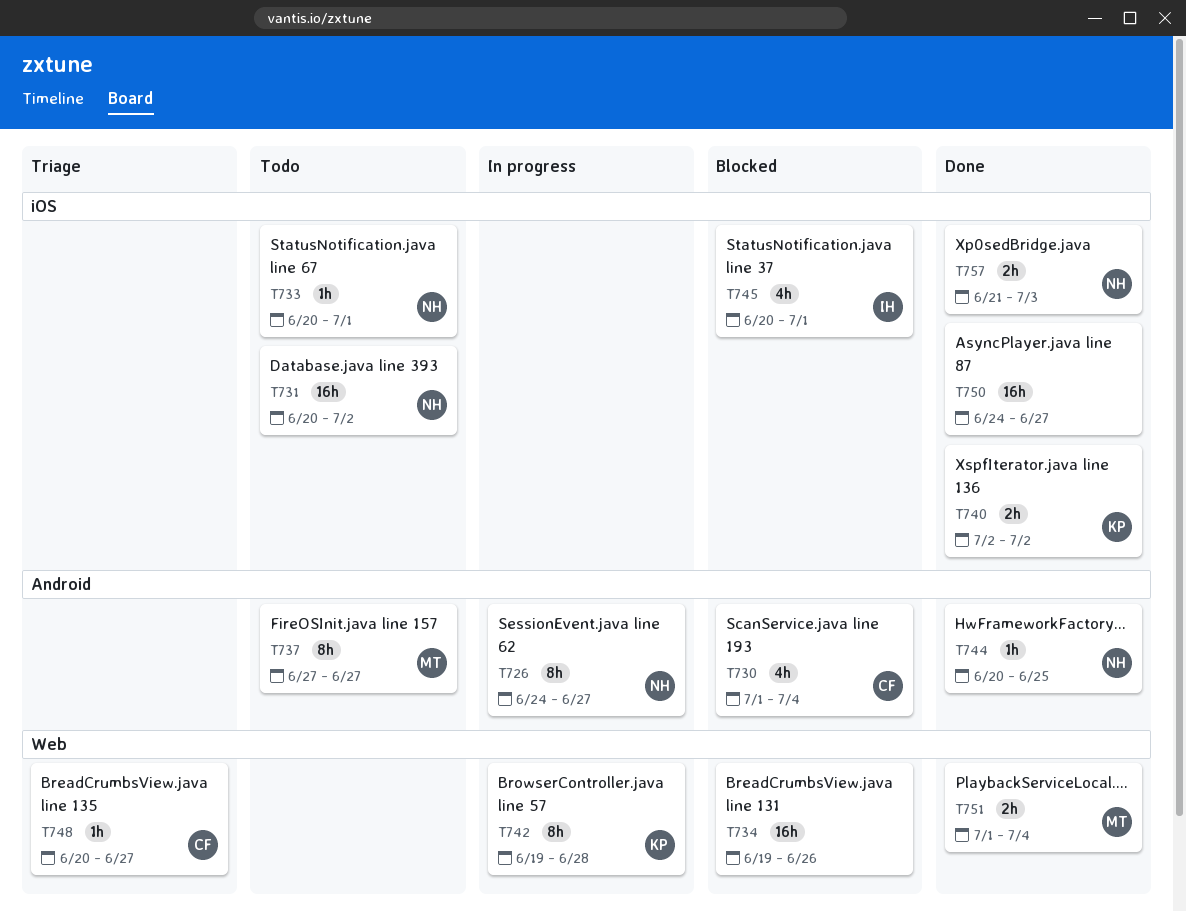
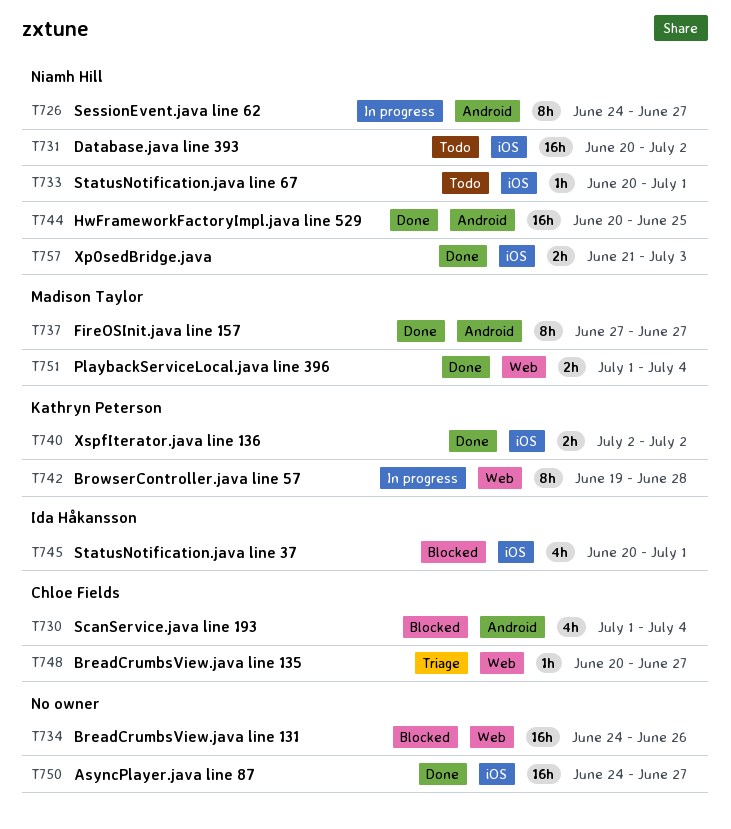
T734, start: Jun 19 -> Jun 24
T737, status: Todo -> Done
T744, estimate: 1h -> 16h

